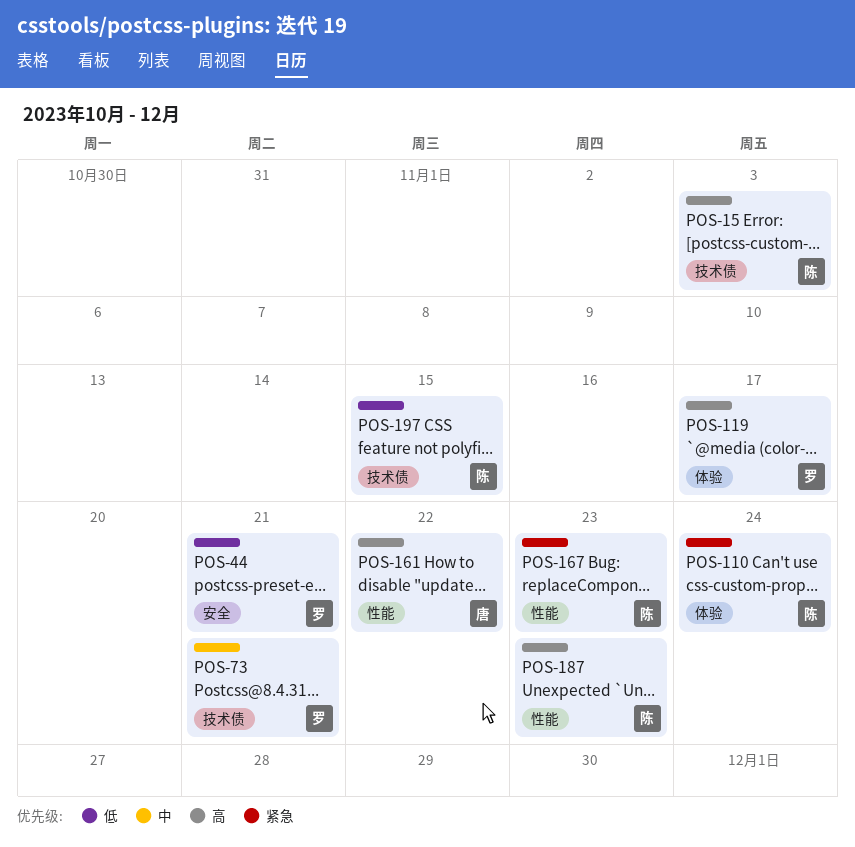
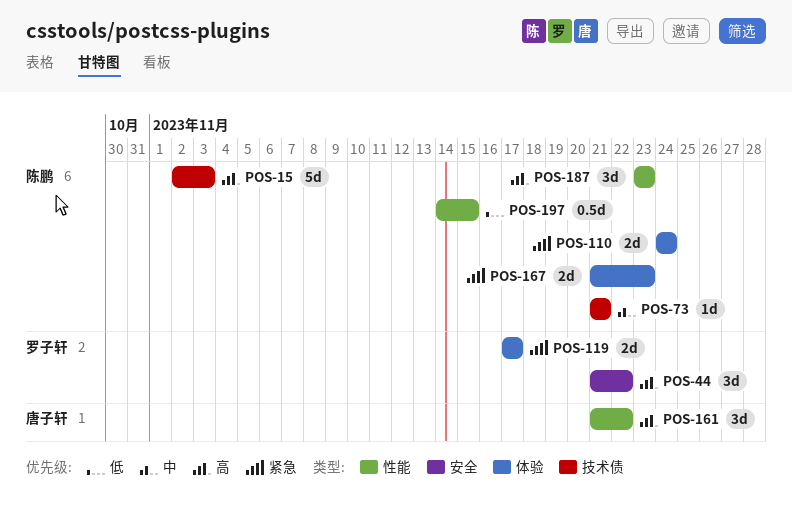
POS-44, priority: 低 -> 高
POS-44, due: Nov 21 -> Nov 22
POS-73, owner: 罗子轩 -> 陈鹏
POS-119, priority: 高 -> 紧急
POS-167, label: 性能 -> 体验
POS-197, label: 技术债 -> 性能

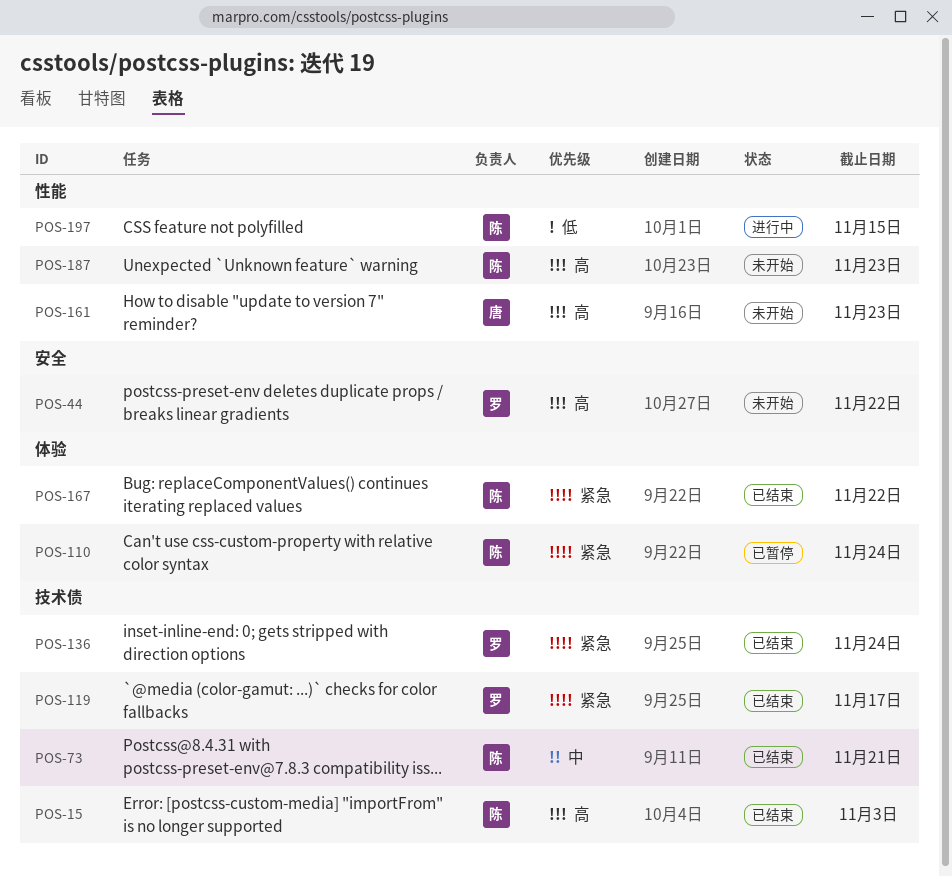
POS-119, label: 体验 -> 技术债
POS-136: none -> present
POS-161, due: Nov 22 -> Nov 23
POS-167, due: Nov 23 -> Nov 22

